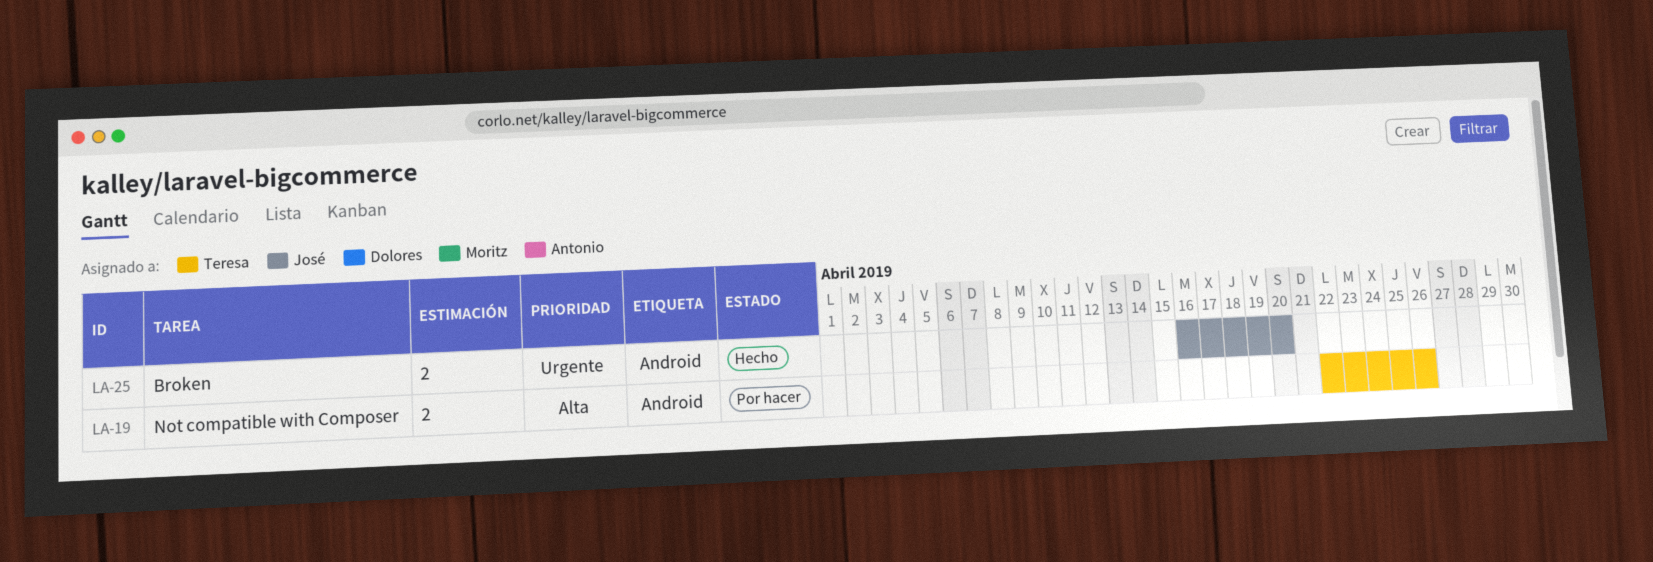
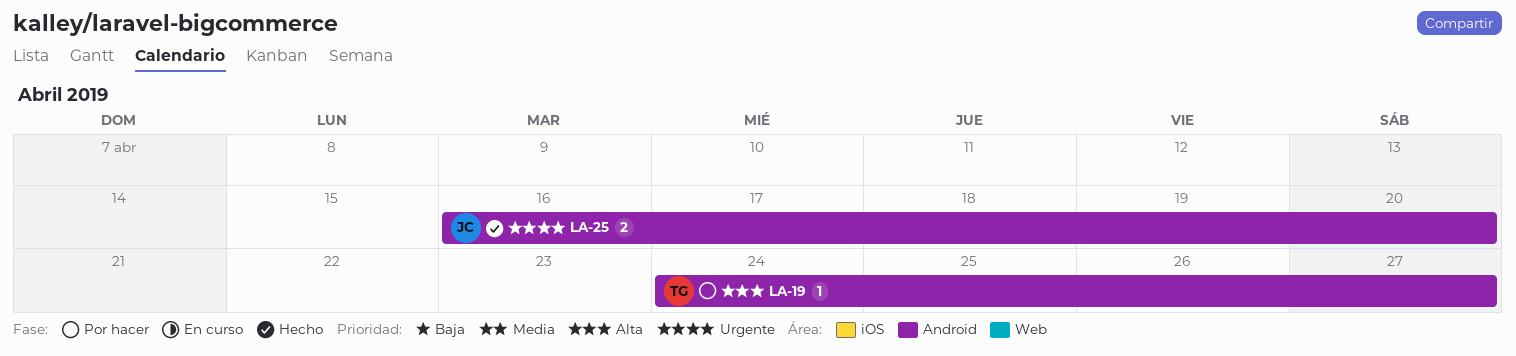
LA-19, estimate: 2 -> 1
LA-19, start: Apr 22 -> Apr 24
LA-19, due: Apr 26 -> Apr 27

